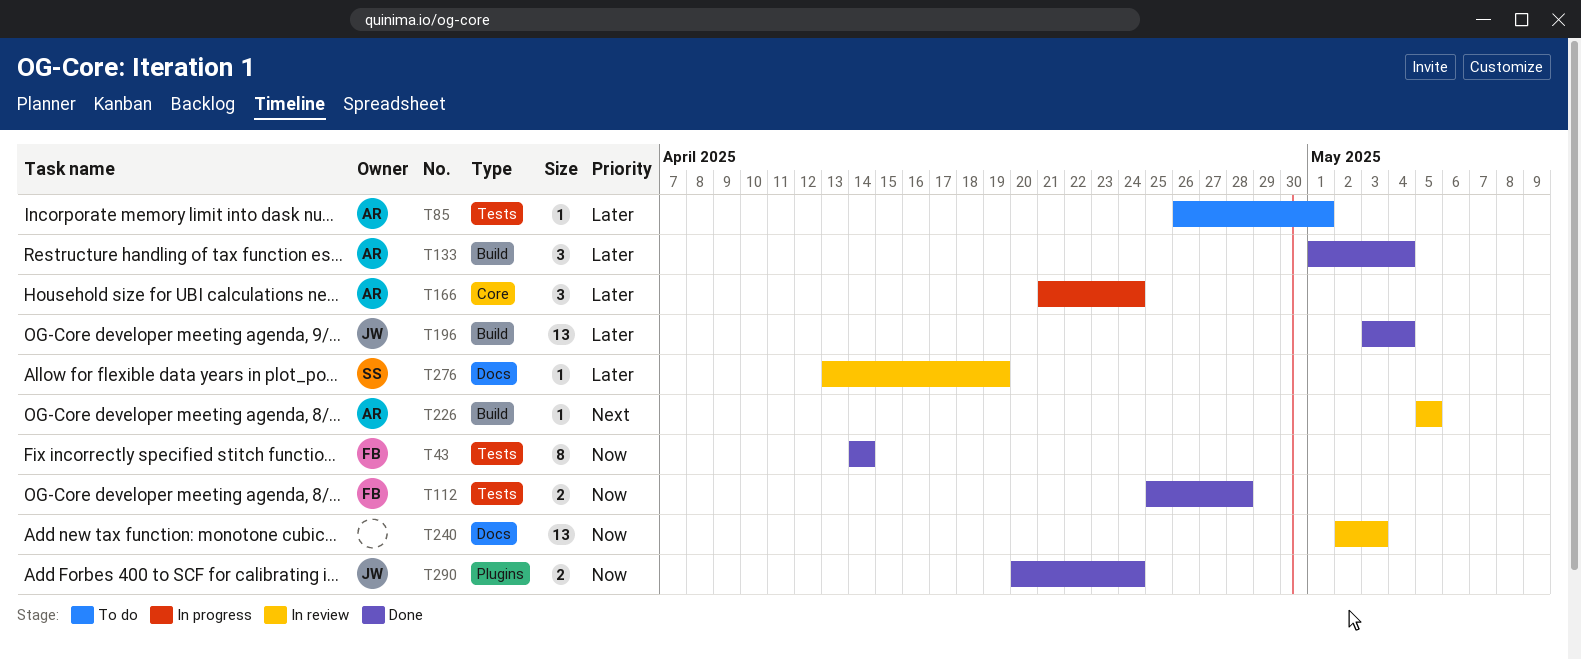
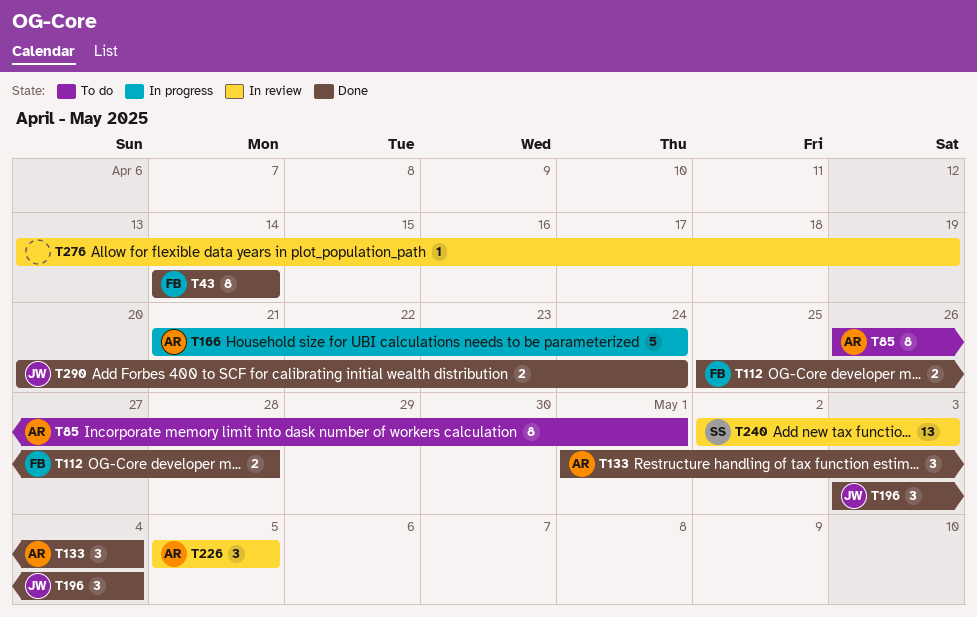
T85, estimate: 1 -> 8
T166, estimate: 3 -> 5
T196, estimate: 13 -> 3
T226, estimate: 1 -> 3
T240, owner: none -> SS
T276, owner: SS -> none

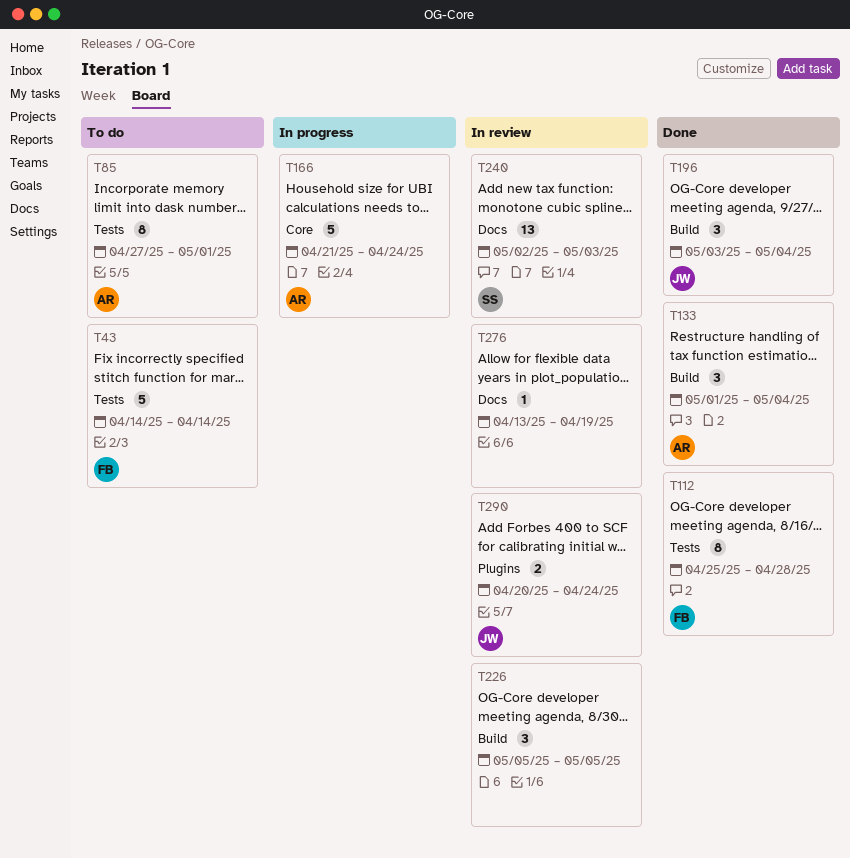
T43, status: Done -> To do
T43, estimate: 8 -> 5
T85, start: Apr 26 -> Apr 27
T112, estimate: 2 -> 8
T226, owner: AR -> none
T290, status: Done -> In review

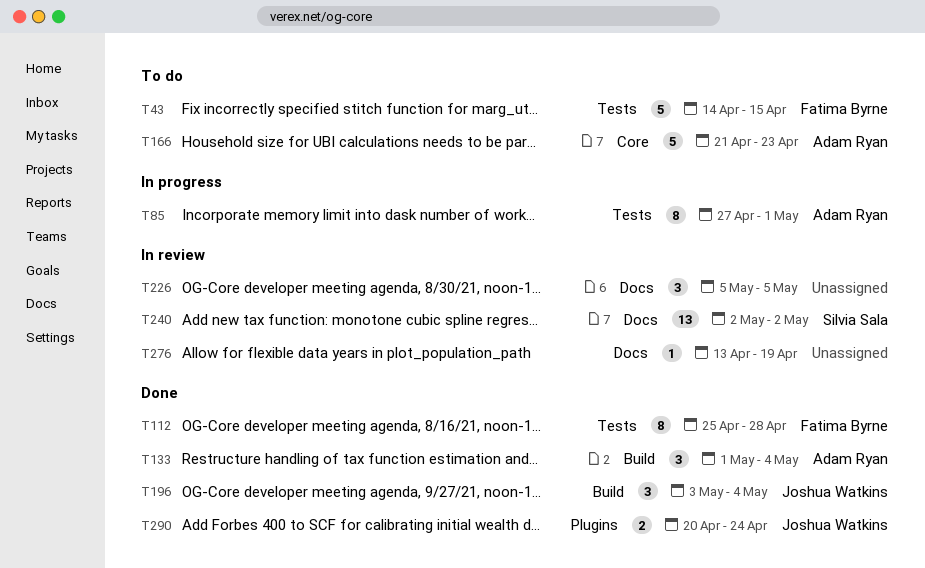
T43, due: Apr 14 -> Apr 15
T85, status: To do -> In progress
T166, status: In progress -> To do
T166, due: Apr 24 -> Apr 23
T226, label: Build -> Docs
T240, due: May 3 -> May 2
T290, status: In review -> Done

